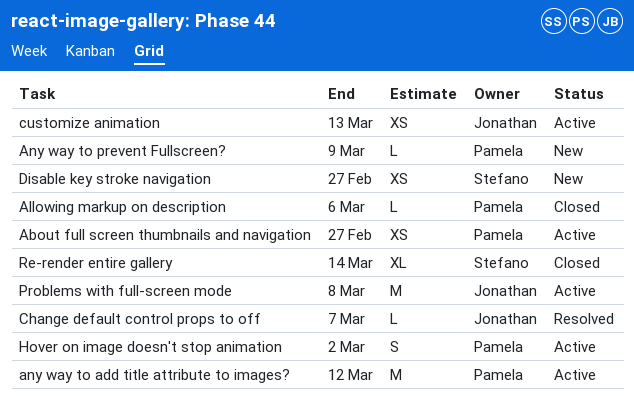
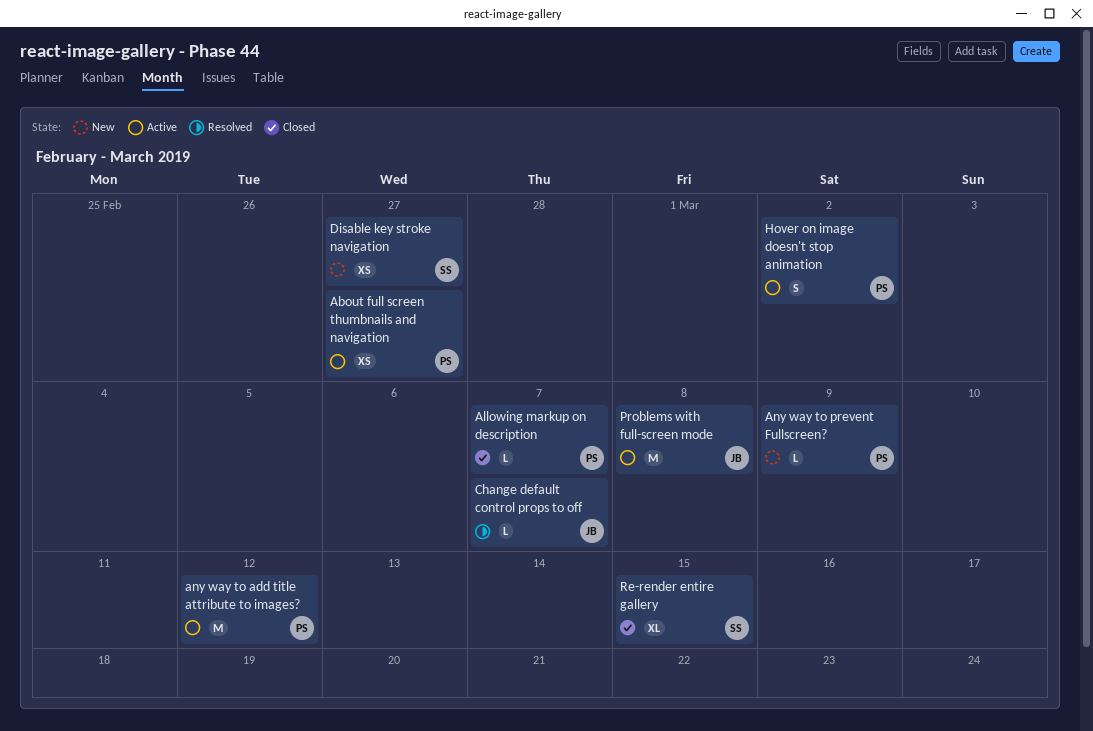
Allowing markup on description, due: Mar 6 -> Mar 7
customize animation: present -> none
Re-render entire gallery, due: Mar 14 -> Mar 15

